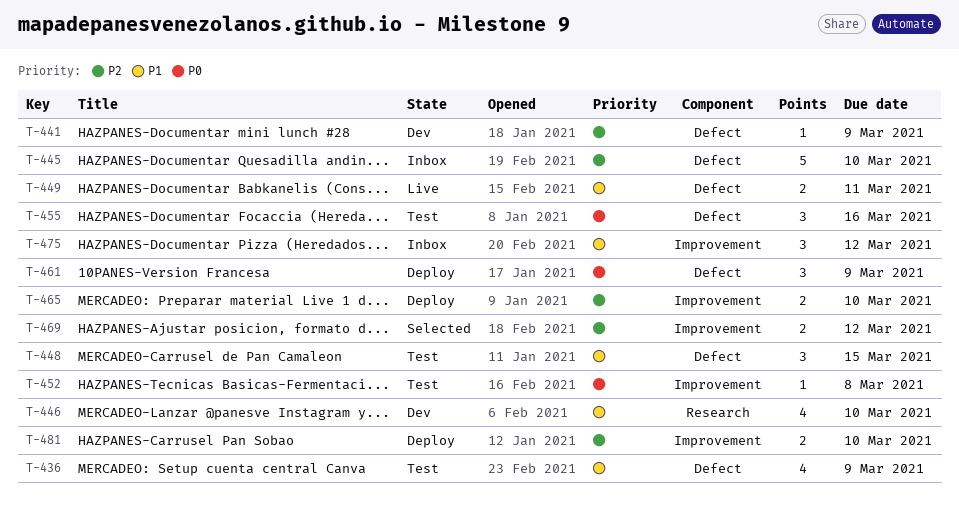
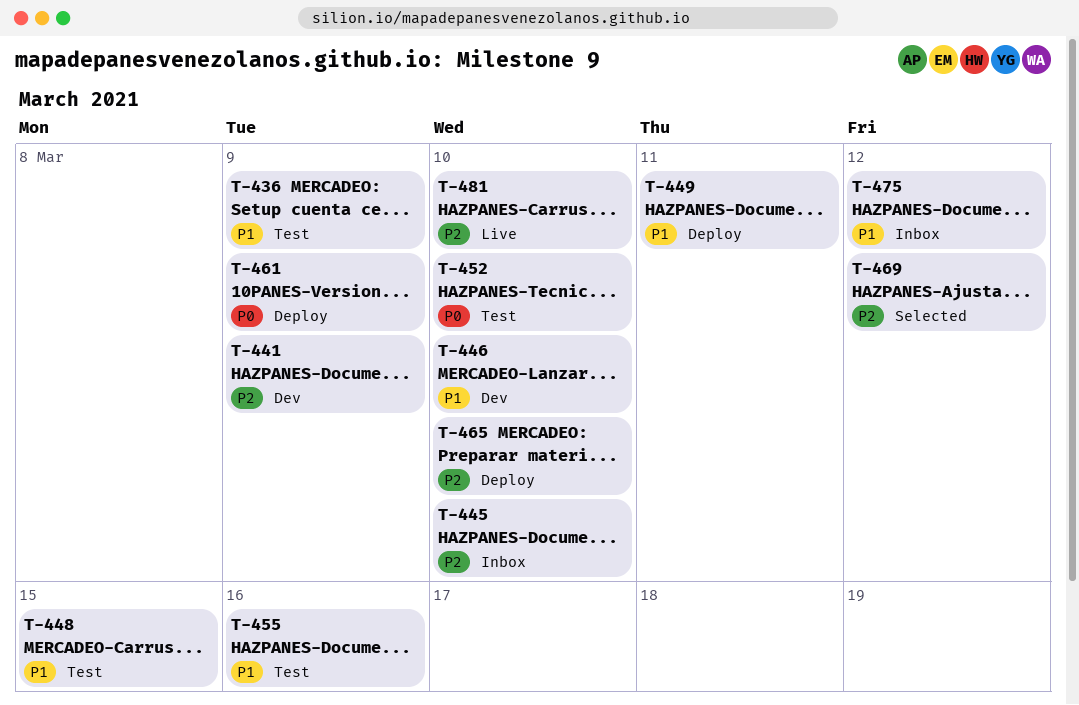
T-449, status: Live -> Deploy
T-452, due: Mar 8 -> Mar 10
T-455, priority: P0 -> P1
T-481, status: Deploy -> Live

